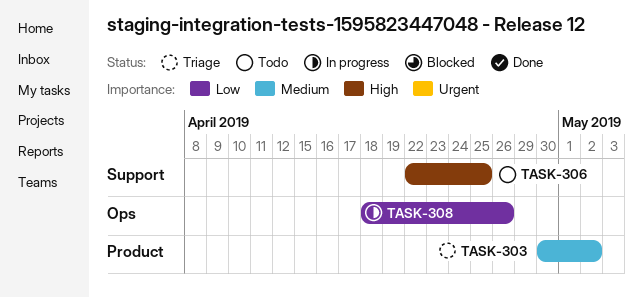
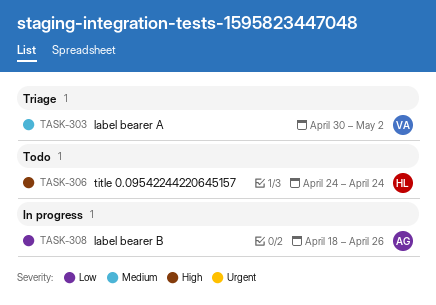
TASK-306, start: Apr 22 -> Apr 24
TASK-306, due: Apr 25 -> Apr 24

